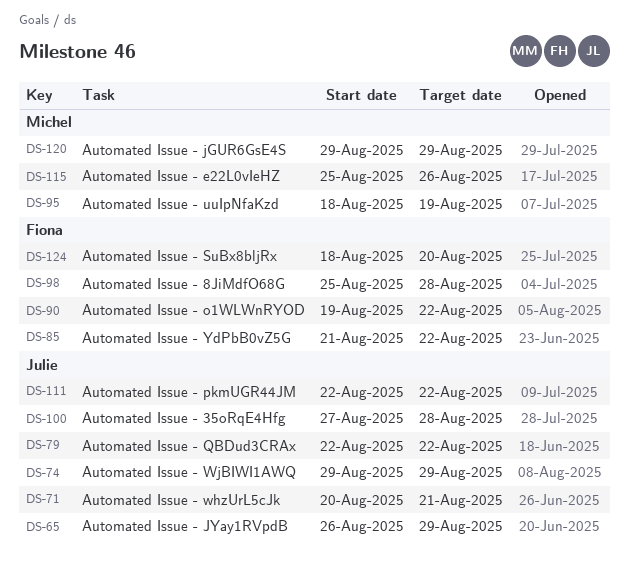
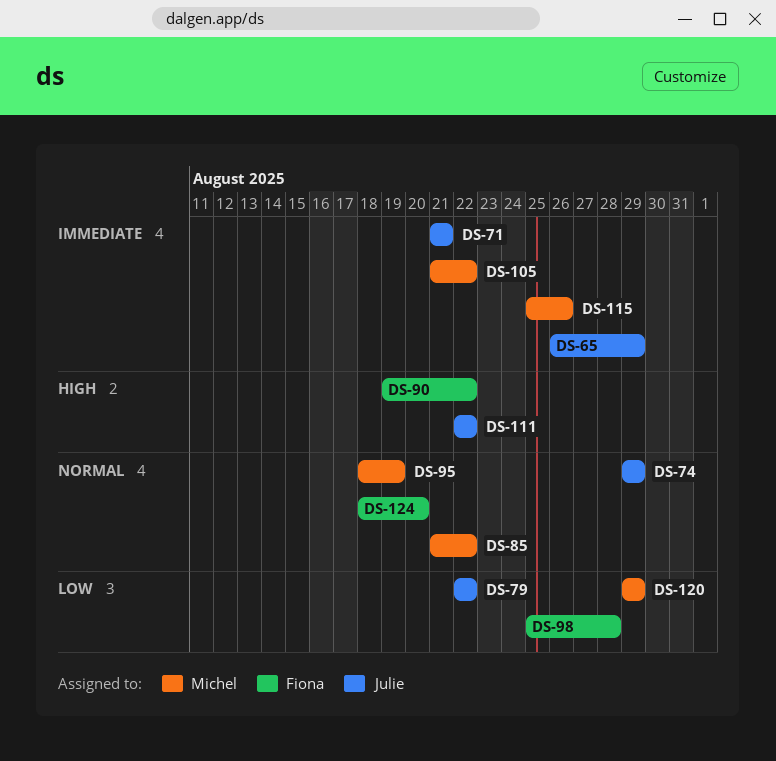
DS-71, start: Aug 20 -> Aug 21
DS-85, owner: Fiona -> Michel
DS-100: present -> none
DS-105: none -> present

